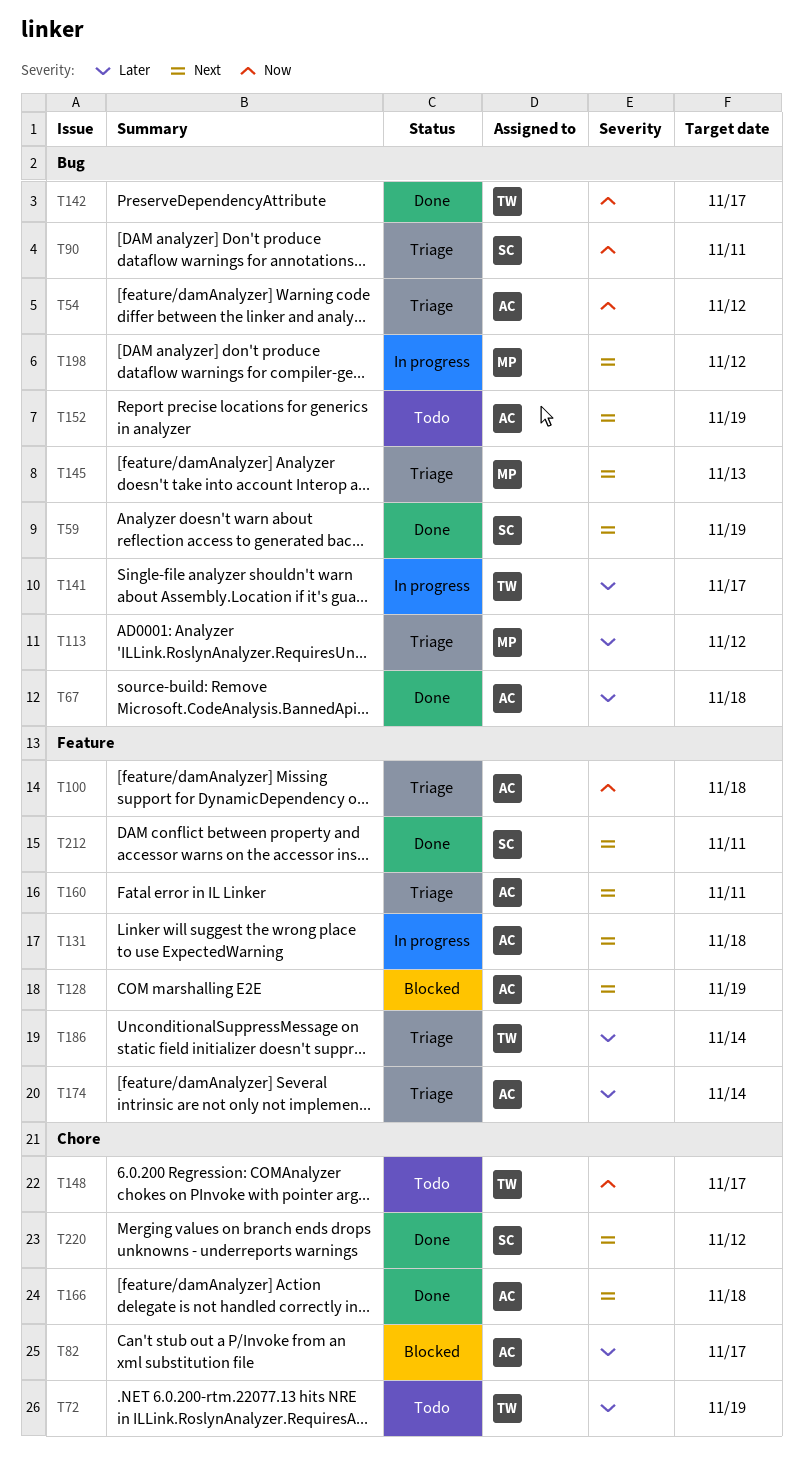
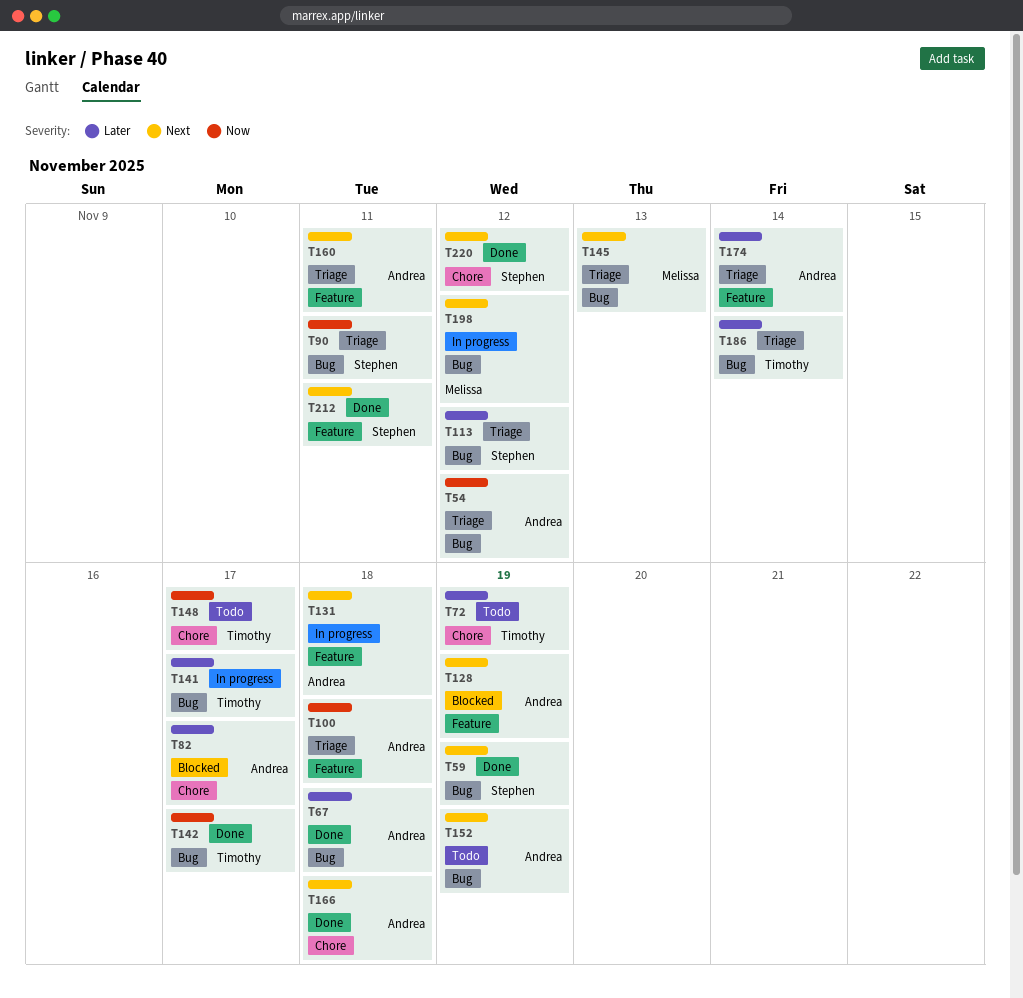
T113, owner: Melissa -> Stephen
T186, label: Feature -> Bug

